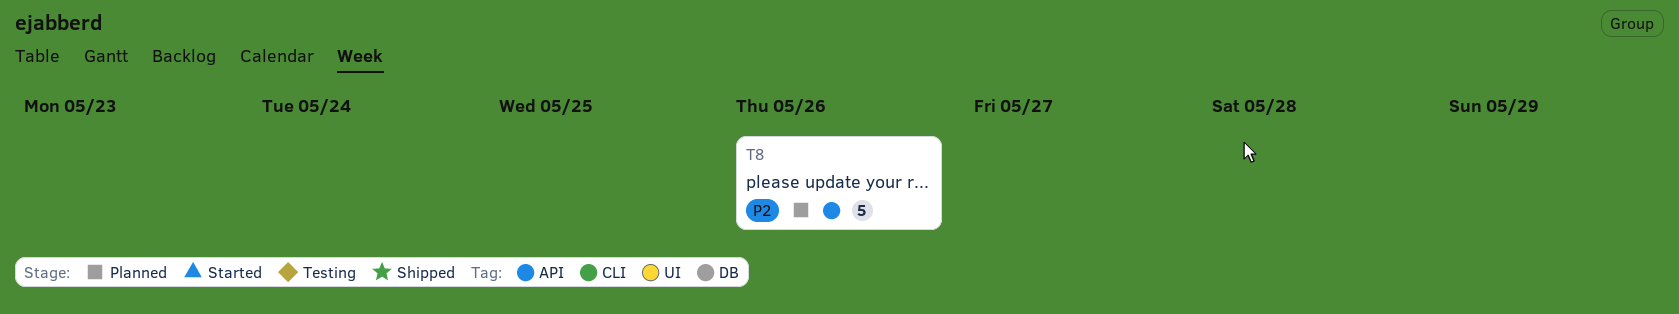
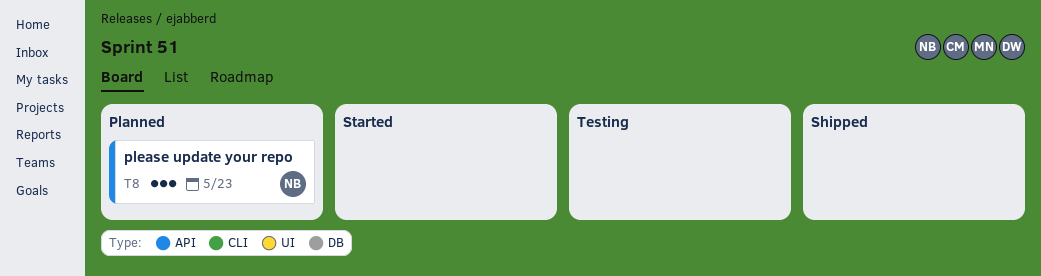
T8, estimate: 5 -> 3
T8, due: May 26 -> May 23

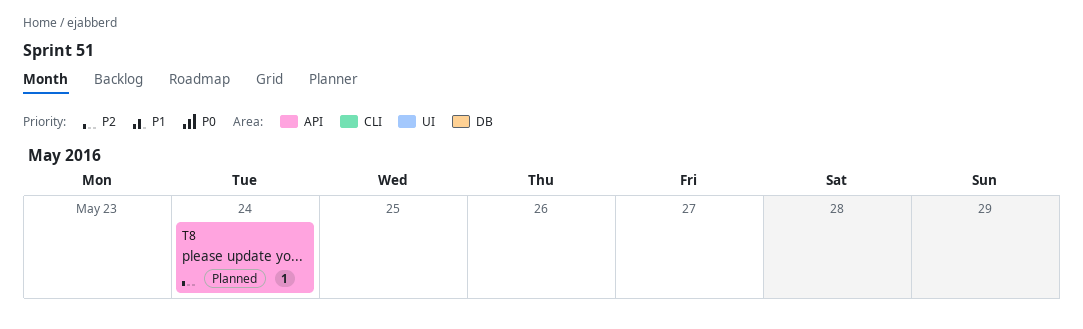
T8, estimate: 3 -> 1
T8, due: May 23 -> May 24

